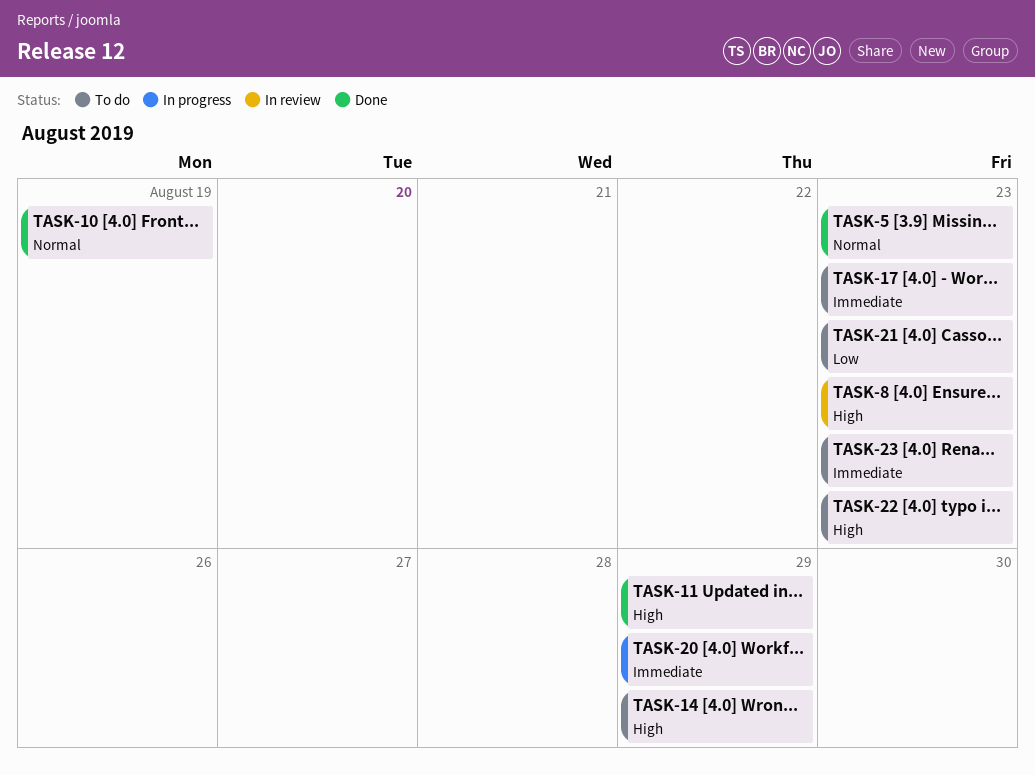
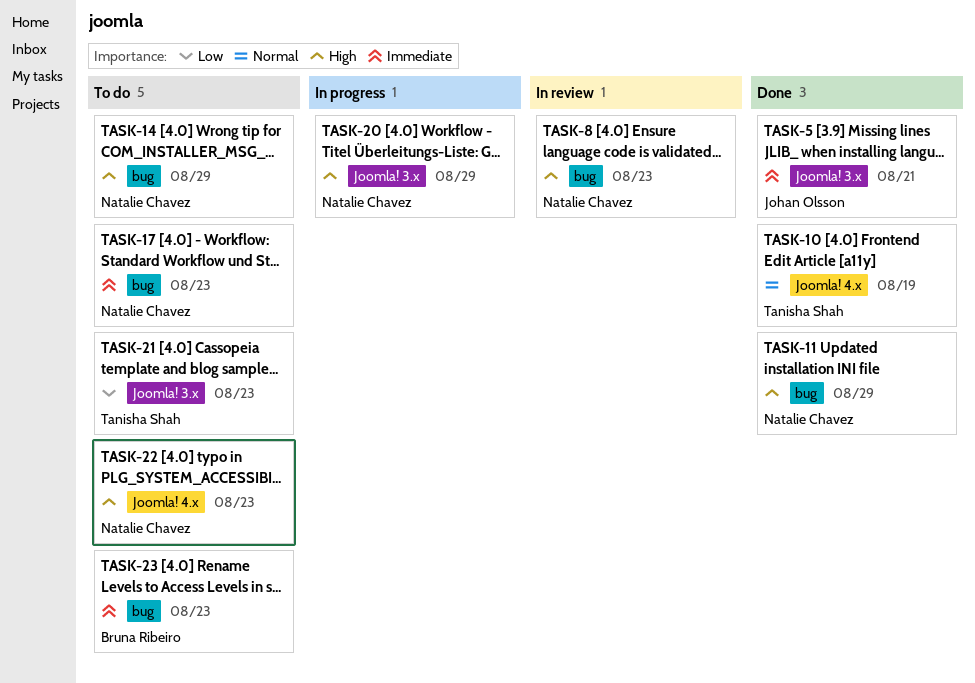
TASK-5, priority: Normal -> Immediate
TASK-5, due: Aug 23 -> Aug 21
TASK-20, priority: Immediate -> High

